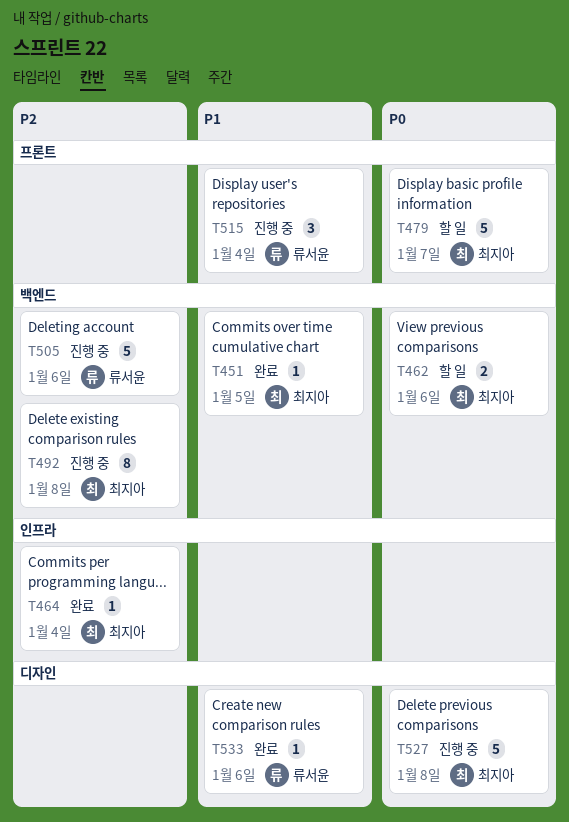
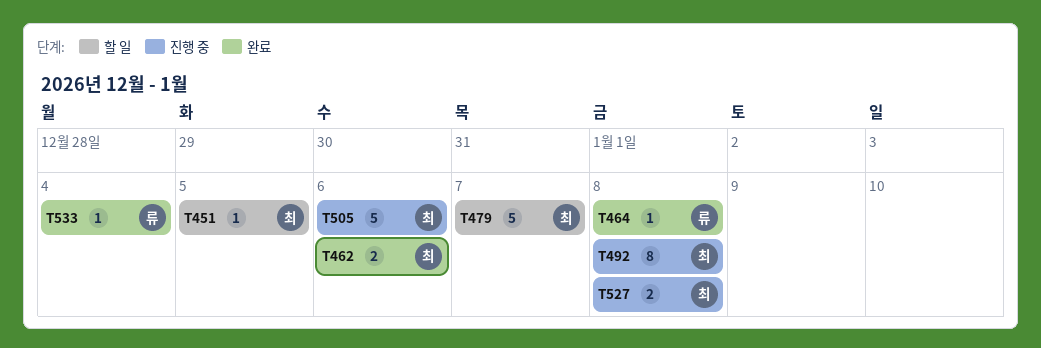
T451, status: 완료 -> 할 일
T462, status: 할 일 -> 완료
T464, owner: 최지아 -> 류서윤
T464, due: Jan 4 -> Jan 8
T505, owner: 류서윤 -> 최지아
T515: present -> none
T527, estimate: 5 -> 2
T533, due: Jan 6 -> Jan 4

